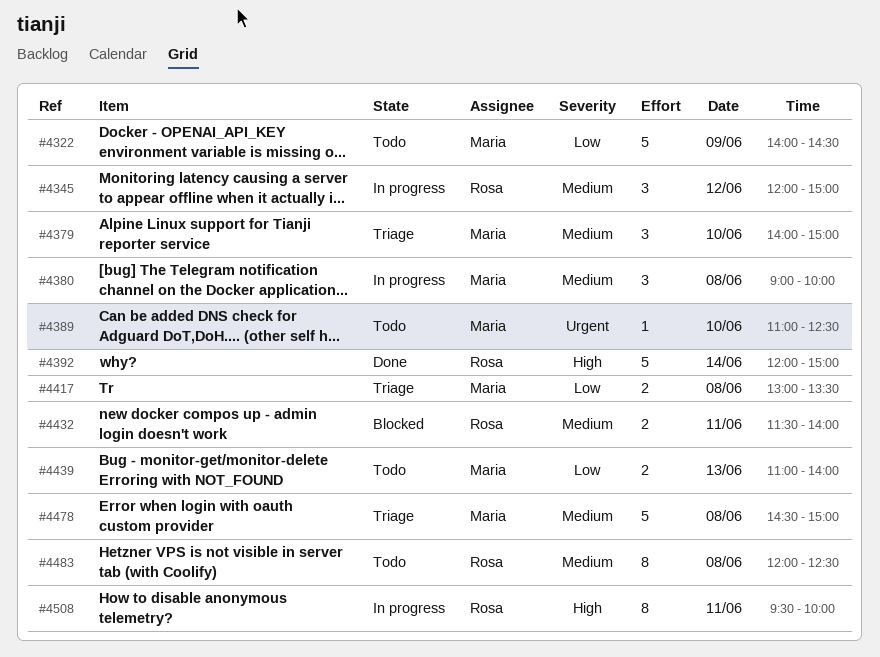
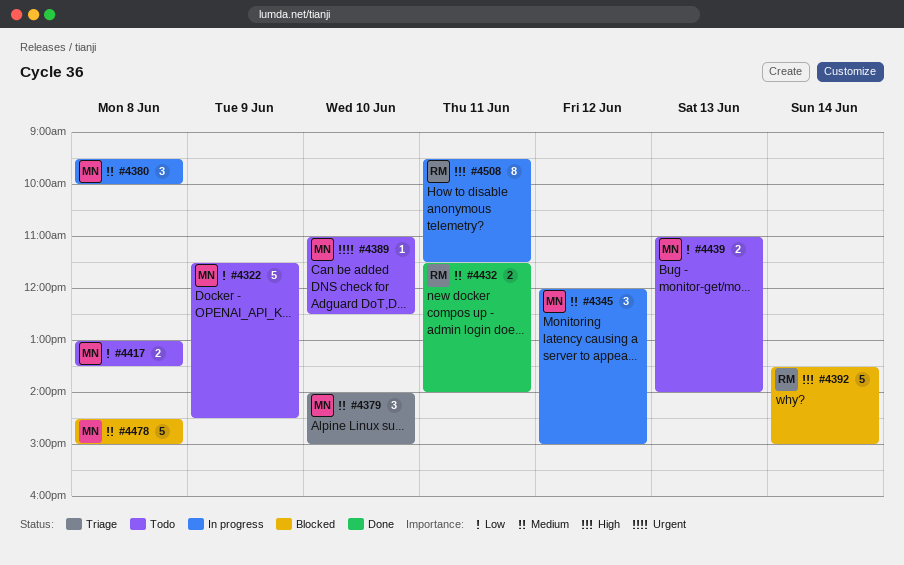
#4322, begins: 14:00 -> 11:30
#4345, owner: Rosa -> Maria
#4380, begins: 09:00 -> 09:30
#4392, status: Done -> Blocked
#4392, begins: 12:00 -> 13:30
#4417, status: Triage -> Todo
#4432, status: Blocked -> Done
#4478, status: Triage -> Blocked
#4483: present -> none
#4508, ends: 10:00 -> 11:30

